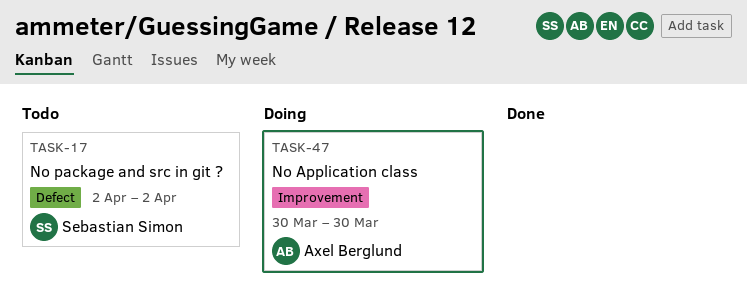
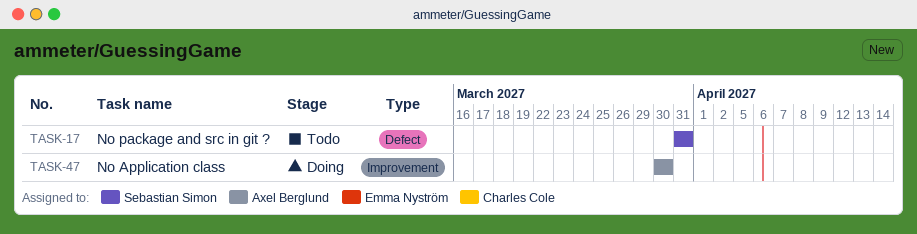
TASK-17, start: Apr 2 -> Mar 31
TASK-17, due: Apr 2 -> Mar 31

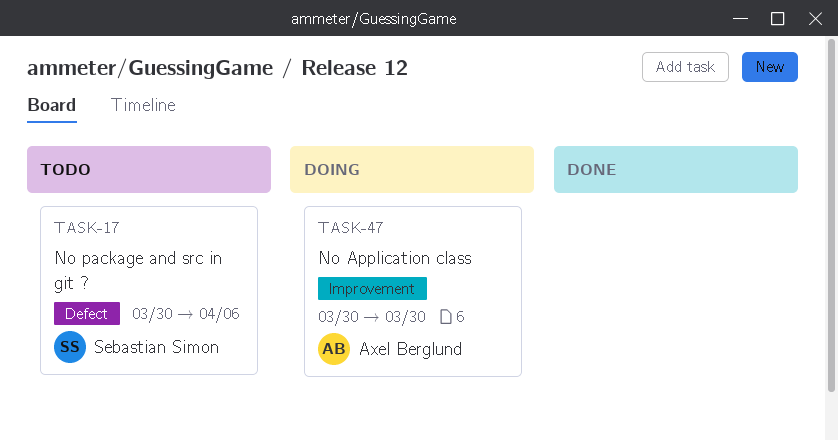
TASK-17, start: Mar 31 -> Mar 30
TASK-17, due: Mar 31 -> Apr 6

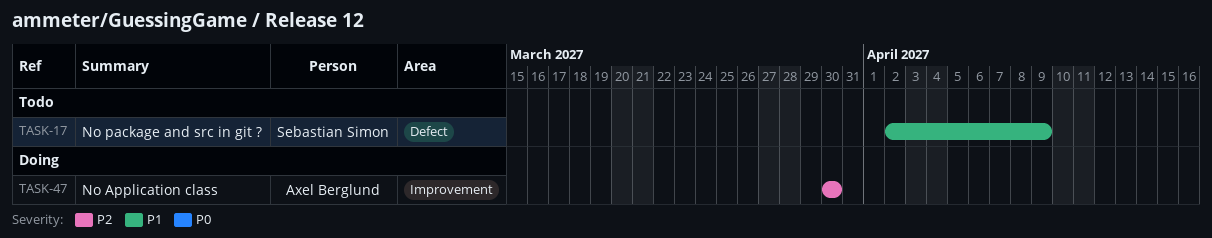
TASK-17, start: Mar 30 -> Apr 2
TASK-17, due: Apr 6 -> Apr 9

